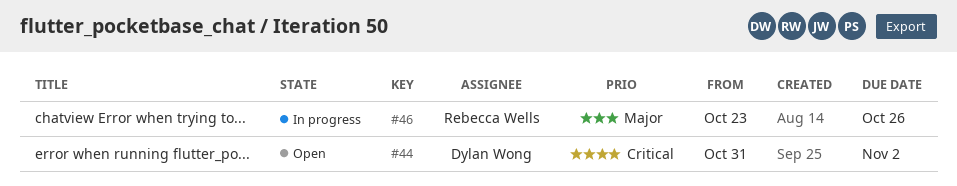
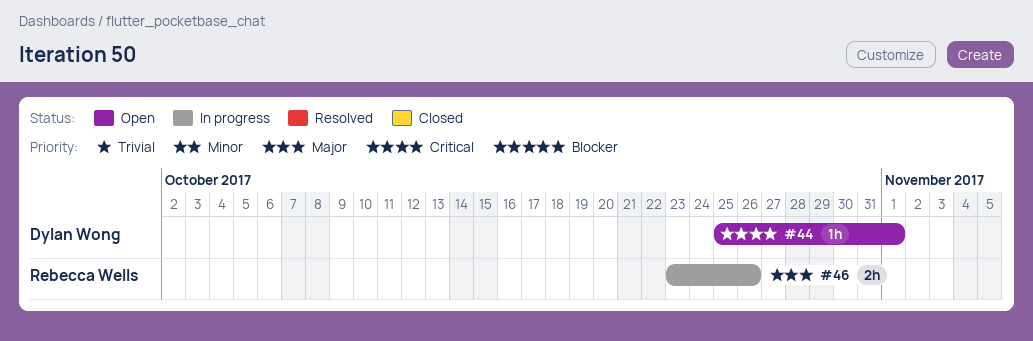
#44, start: Oct 31 -> Oct 25
#44, due: Nov 2 -> Nov 1

